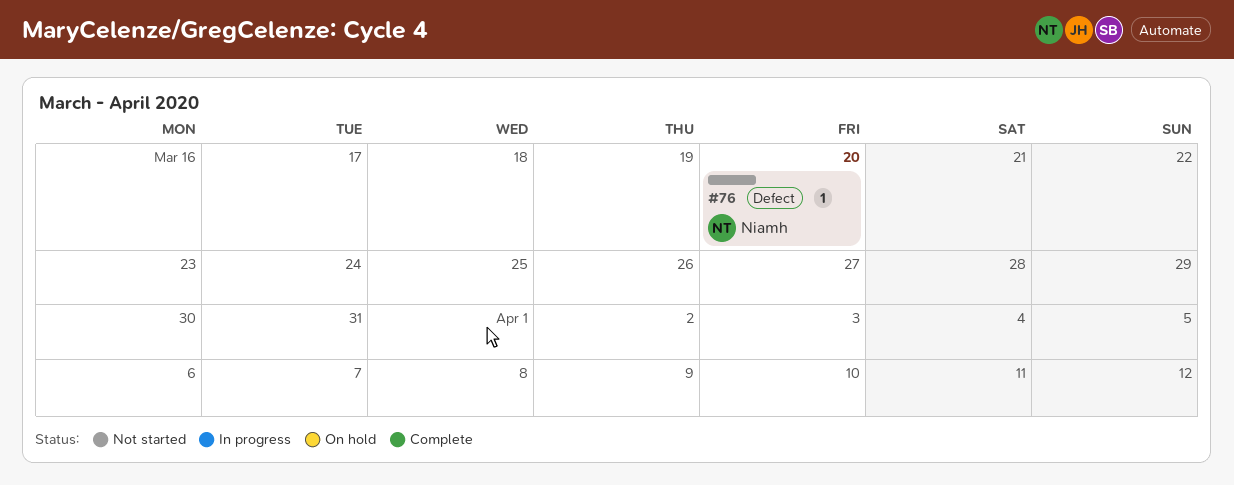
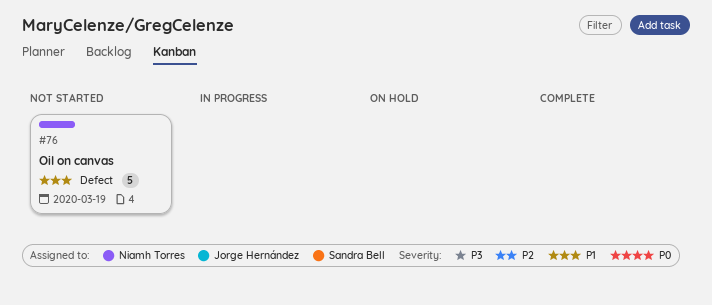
#76, estimate: 1 -> 5
#76, due: Mar 20 -> Mar 19

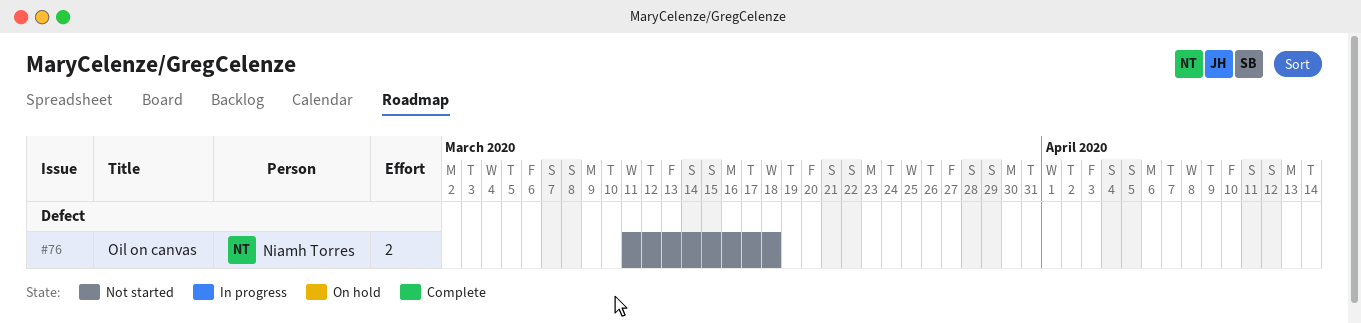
#76, estimate: 5 -> 2
#76, due: Mar 19 -> Mar 18

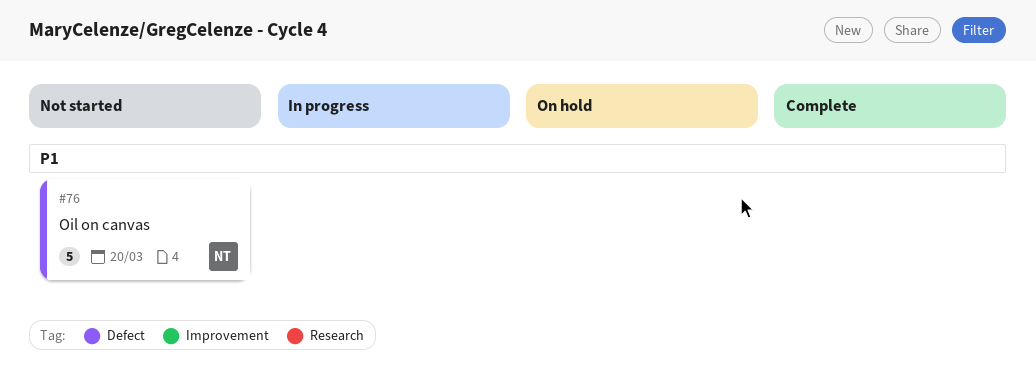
#76, estimate: 2 -> 5
#76, due: Mar 18 -> Mar 20

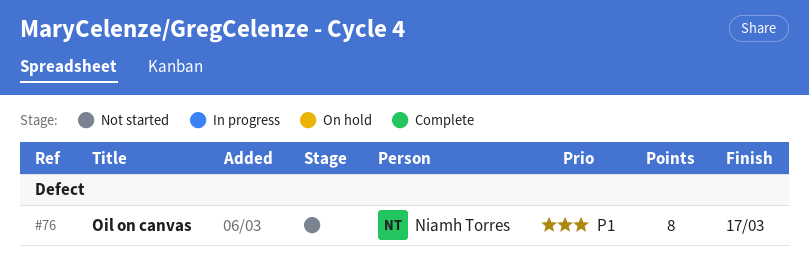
#76, estimate: 5 -> 8
#76, due: Mar 20 -> Mar 17

